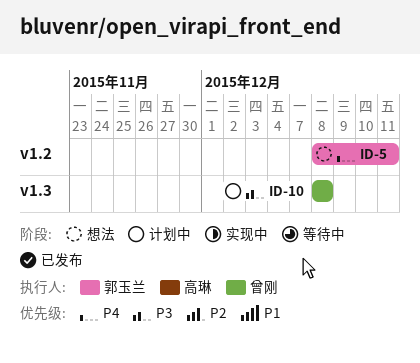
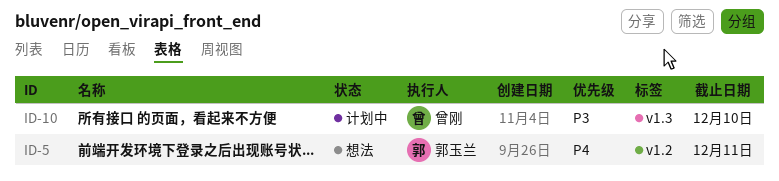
ID-10, due: Dec 8 -> Dec 10

